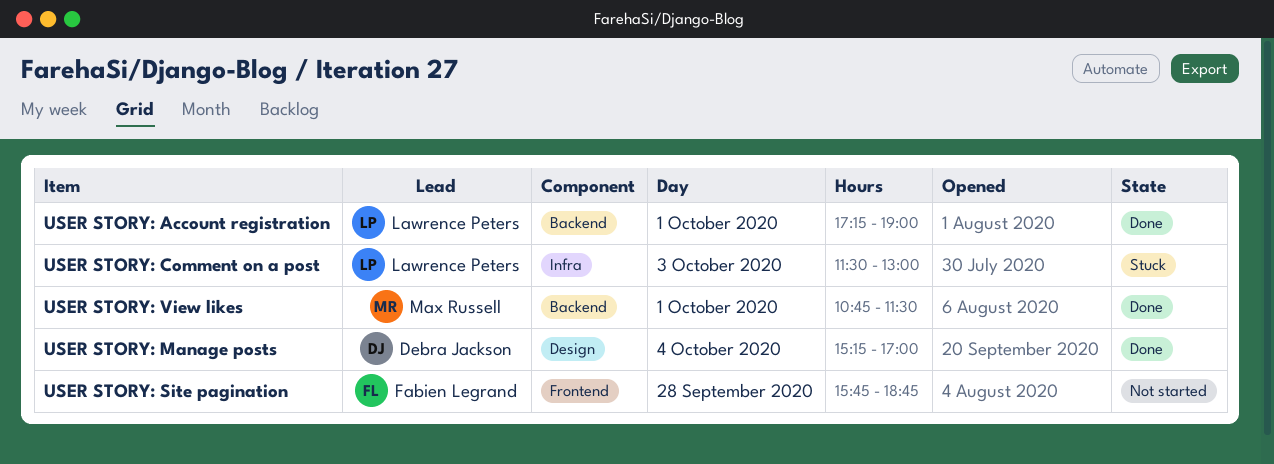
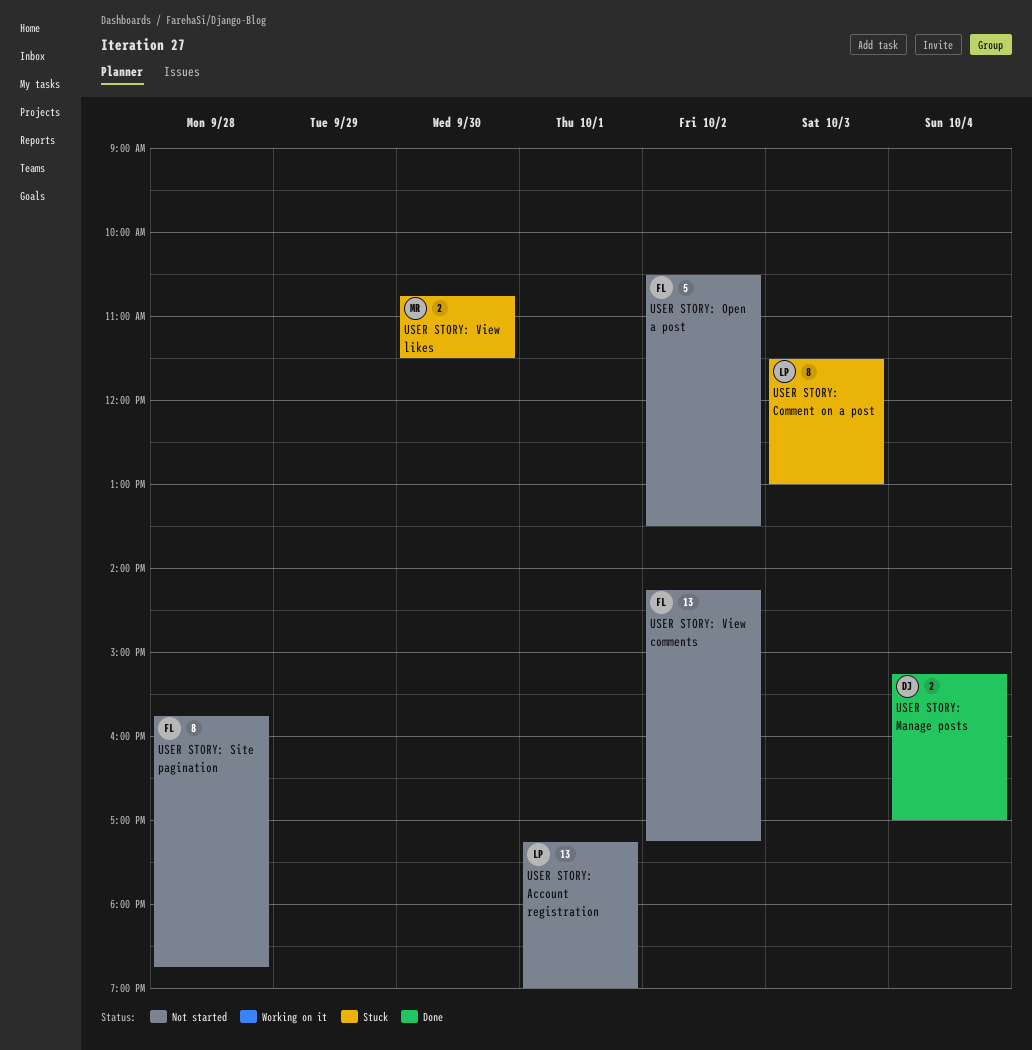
USER STORY: Account registration, status: Done -> Not started
USER STORY: Open a post: none -> present
USER STORY: View comments: none -> present
USER STORY: View likes, status: Done -> Stuck
USER STORY: View likes, day: Oct 1 -> Sep 30

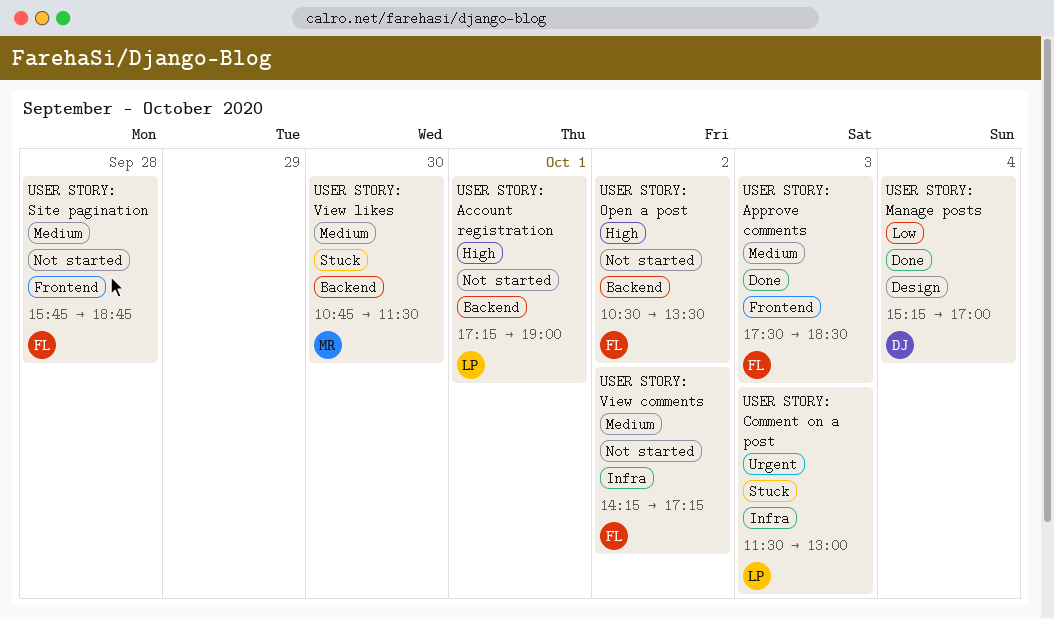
USER STORY: Approve comments: none -> present

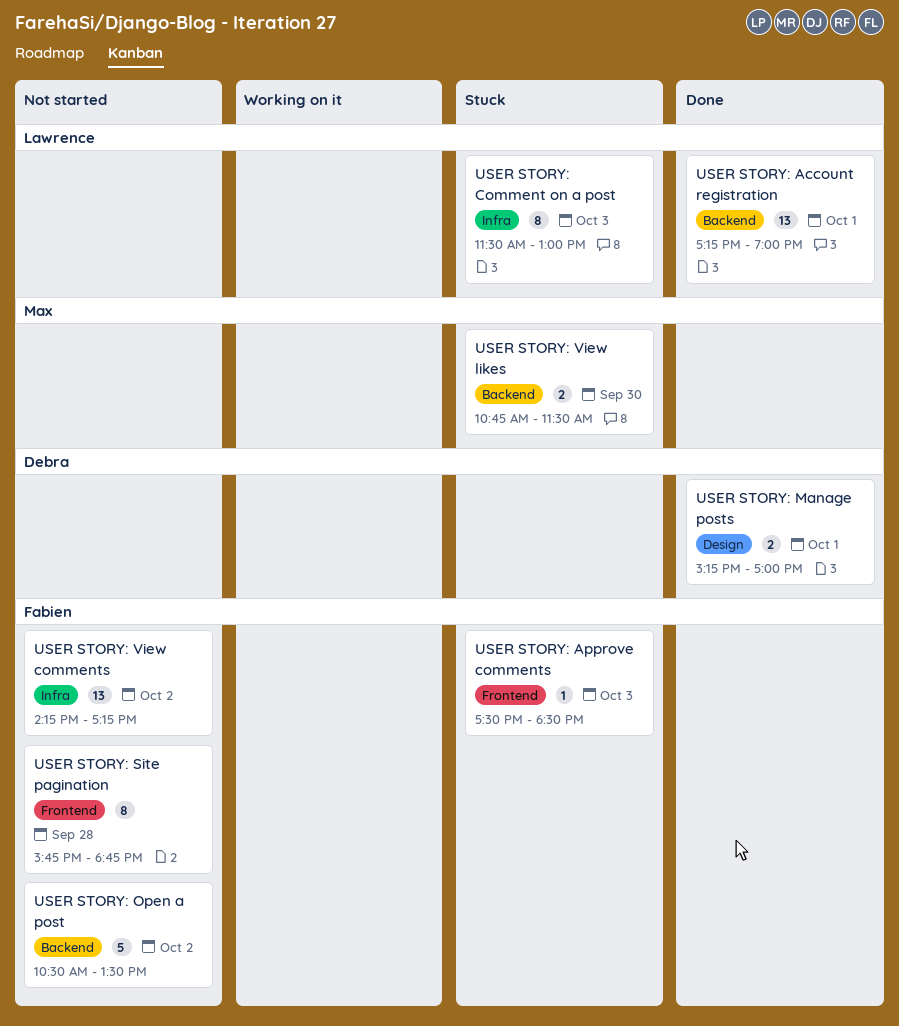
USER STORY: Account registration, status: Not started -> Done
USER STORY: Approve comments, status: Done -> Stuck
USER STORY: Manage posts, day: Oct 4 -> Oct 1

